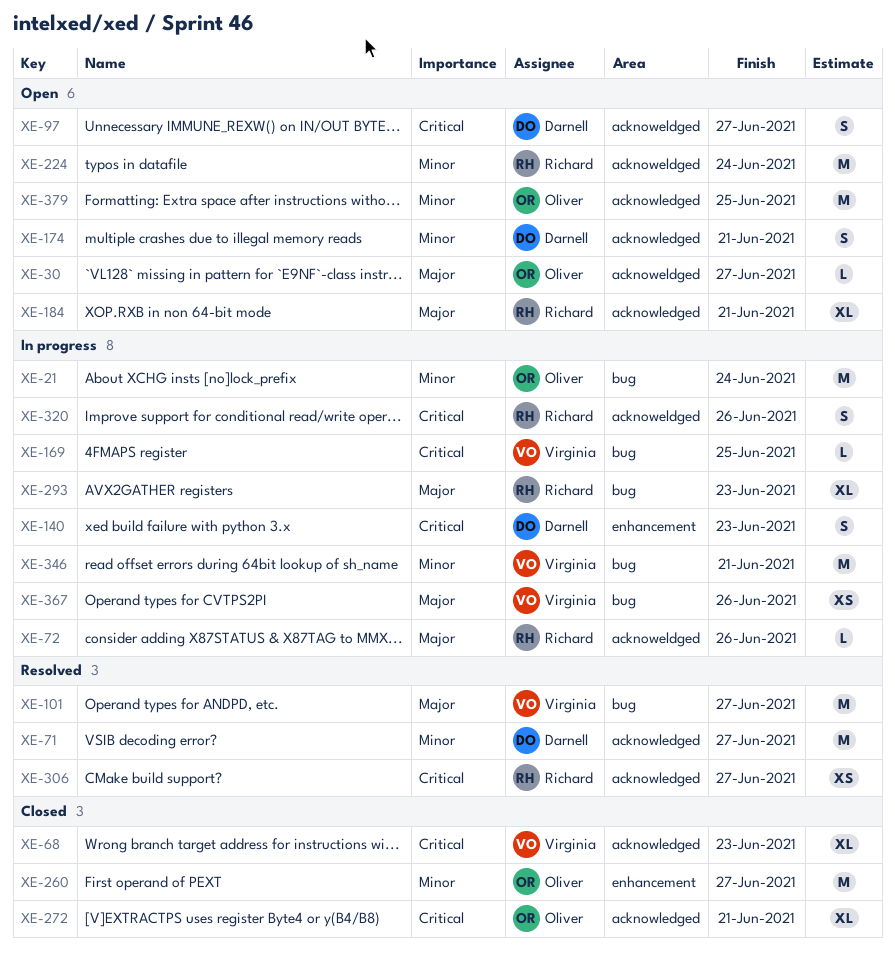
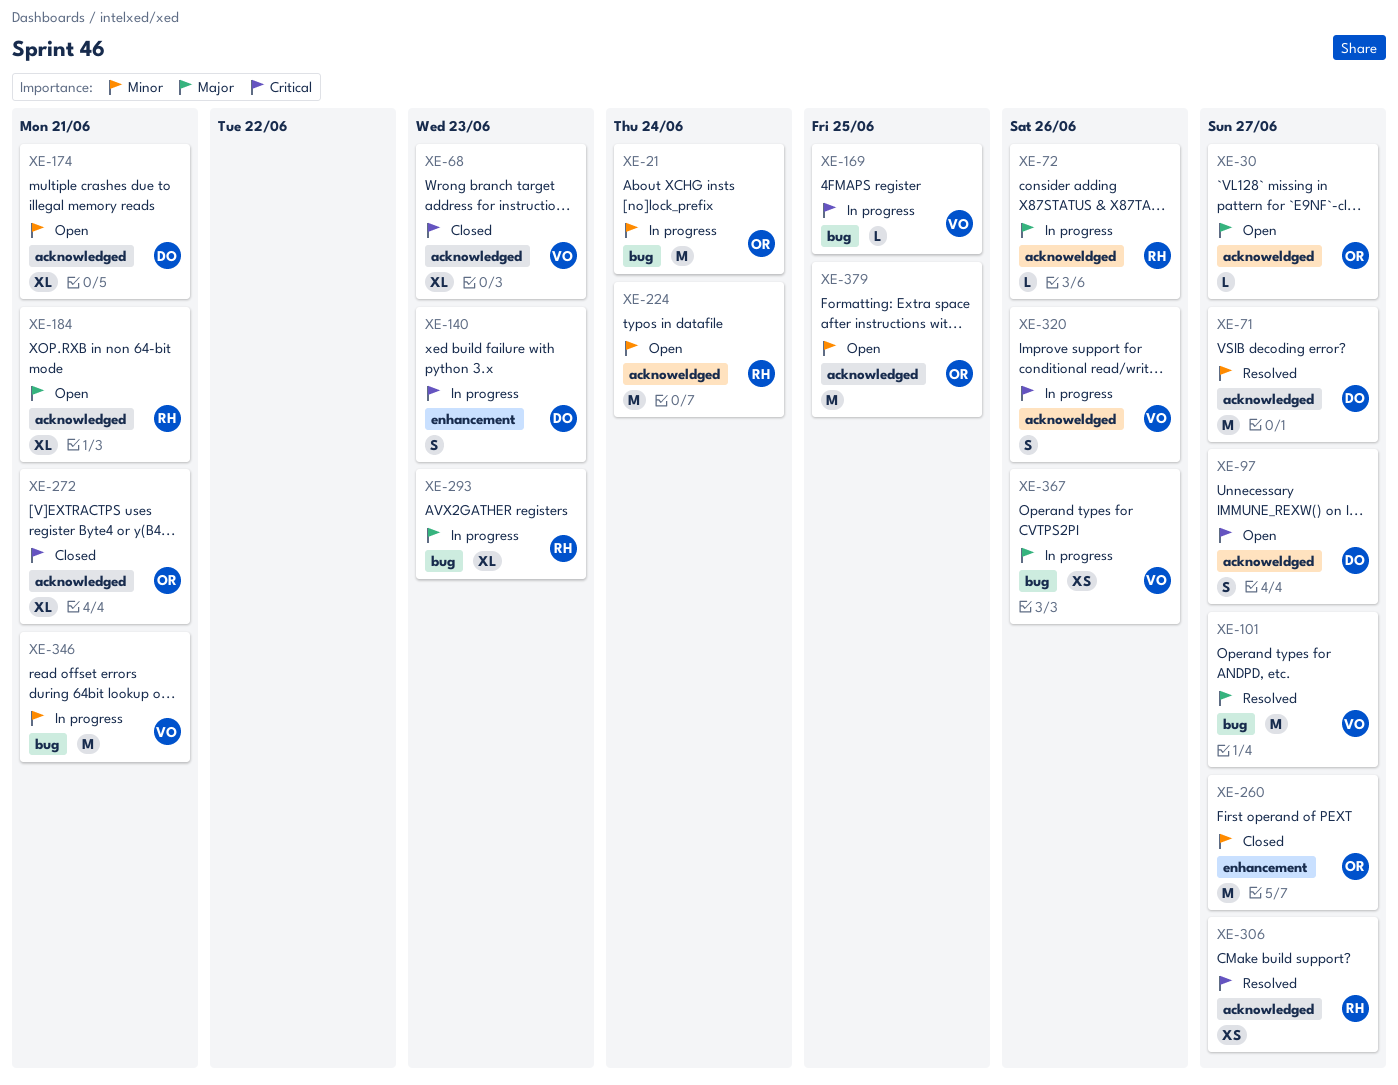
XE-174, estimate: S -> XL
XE-320, owner: Richard -> Virginia

